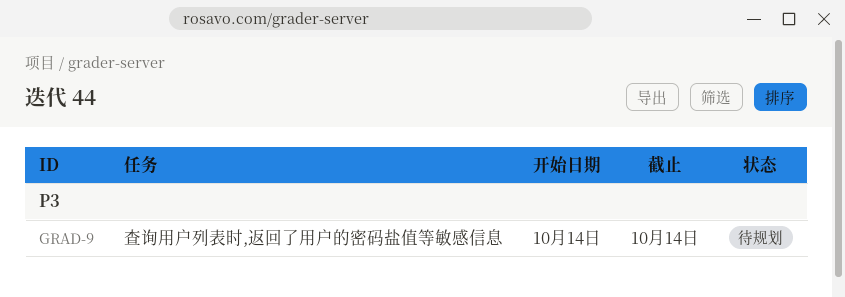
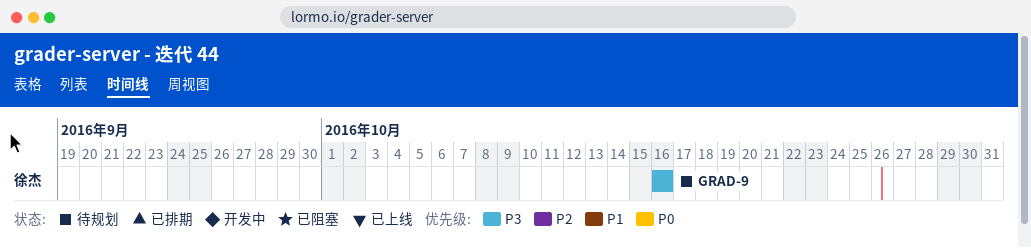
GRAD-9, start: Oct 14 -> Oct 16
GRAD-9, due: Oct 14 -> Oct 16

